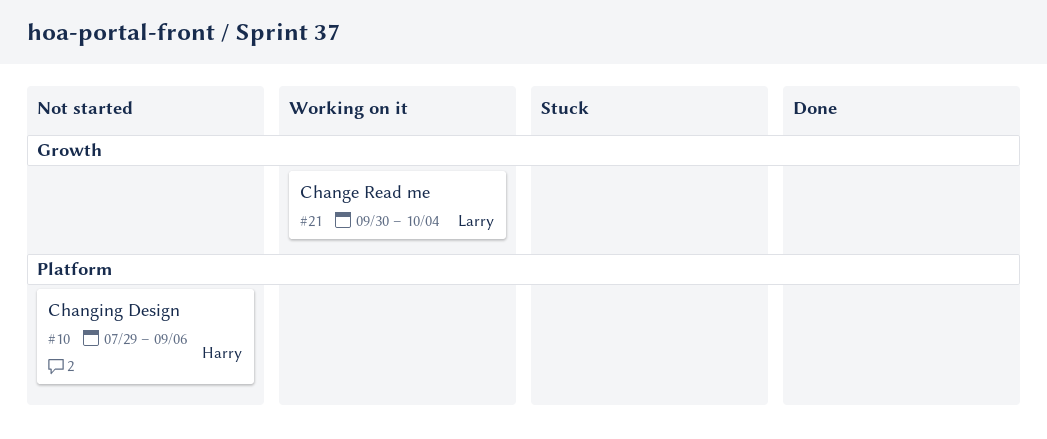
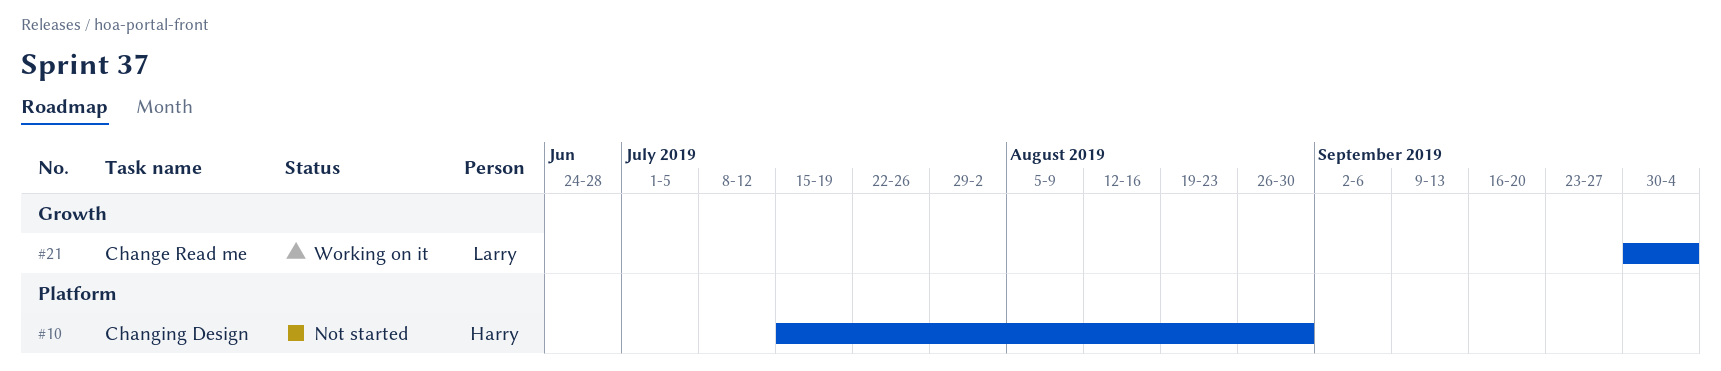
#10, start: Jul 29 -> Jul 15
#10, due: Sep 6 -> Aug 30

